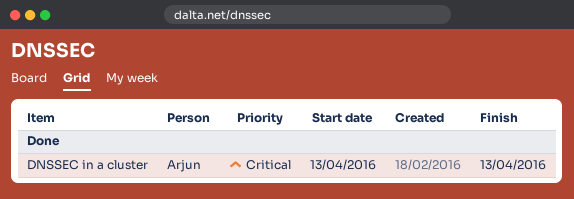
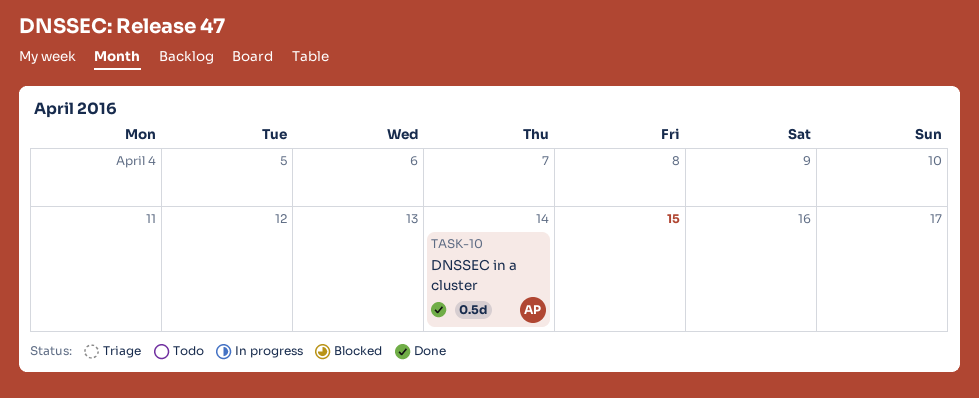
DNSSEC in a cluster, due: Apr 13 -> Apr 14

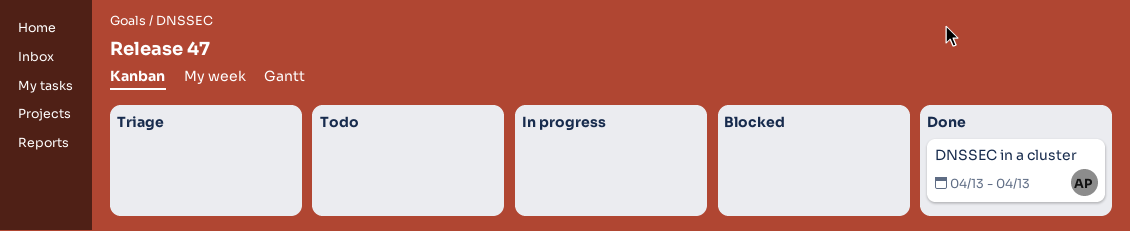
DNSSEC in a cluster, due: Apr 14 -> Apr 13

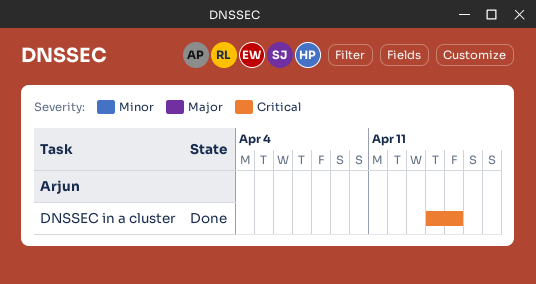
DNSSEC in a cluster, start: Apr 13 -> Apr 14
DNSSEC in a cluster, due: Apr 13 -> Apr 15

